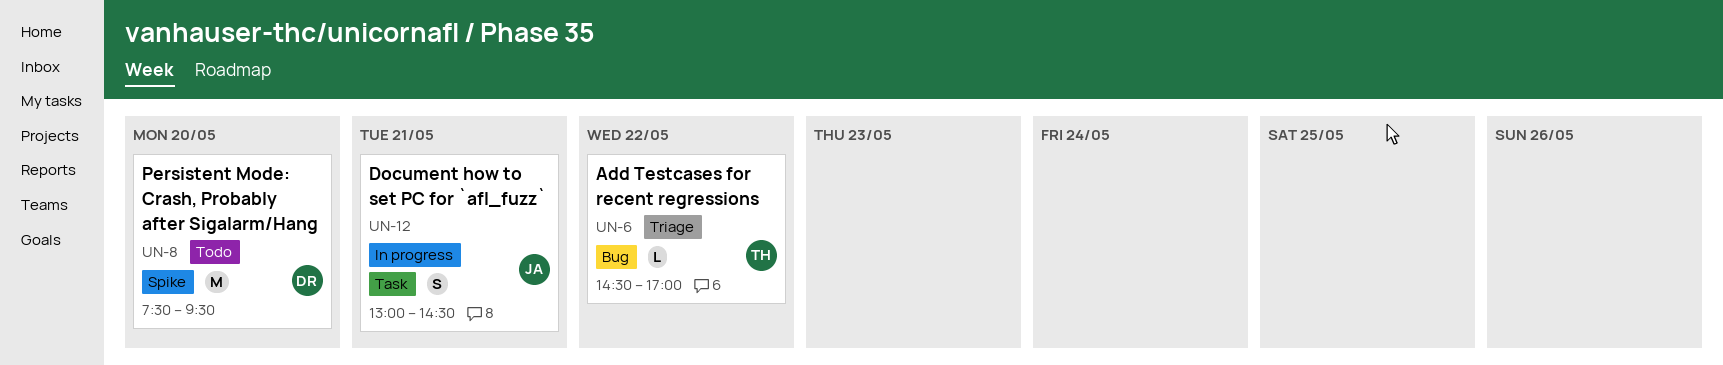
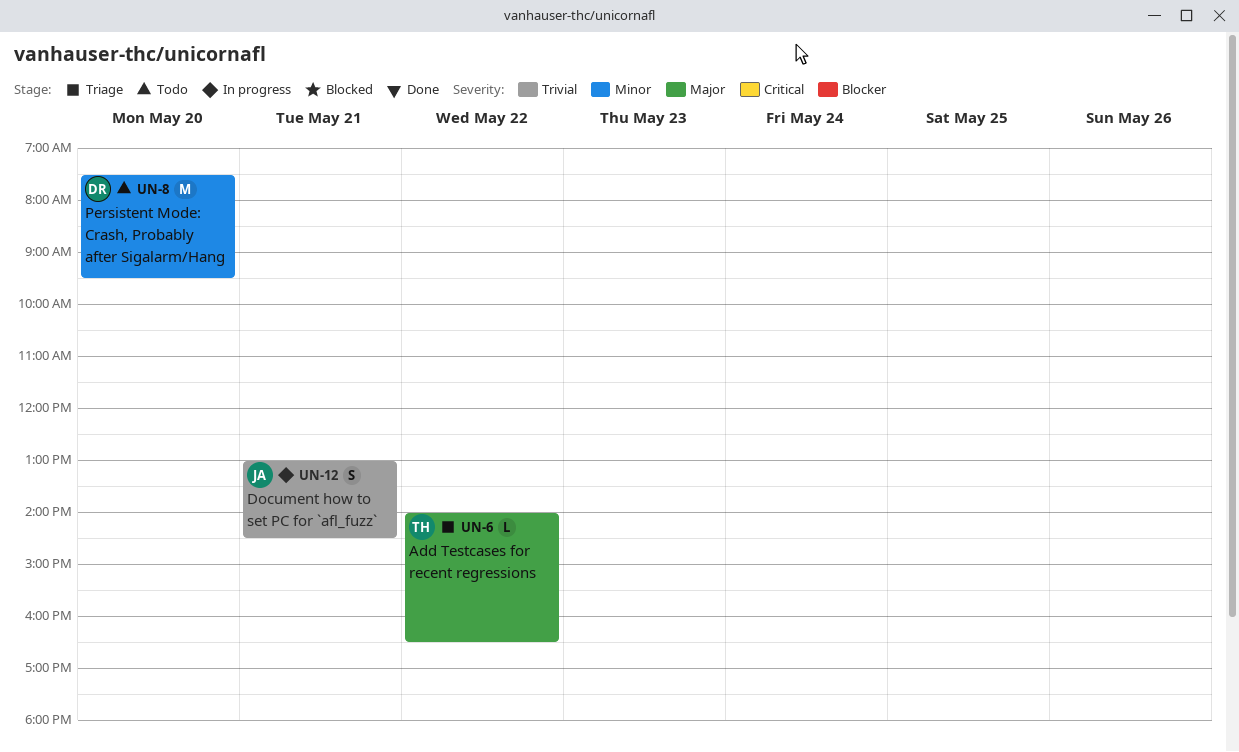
UN-6, begins: 14:30 -> 14:00
UN-6, ends: 17:00 -> 16:30

